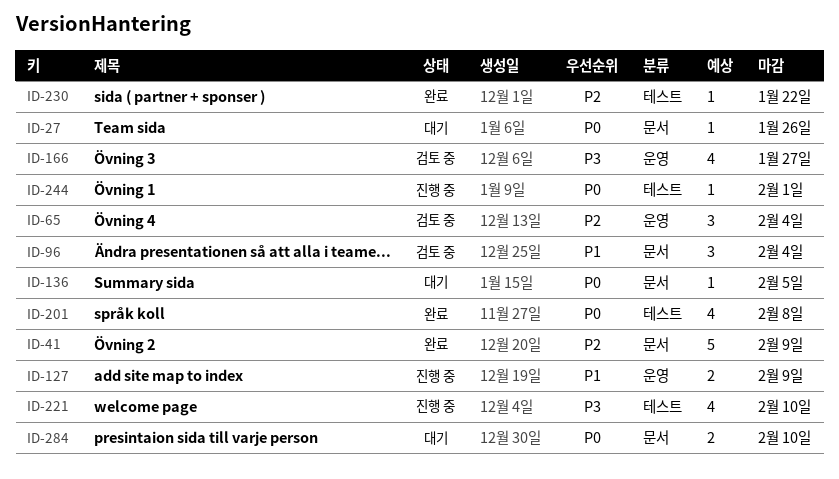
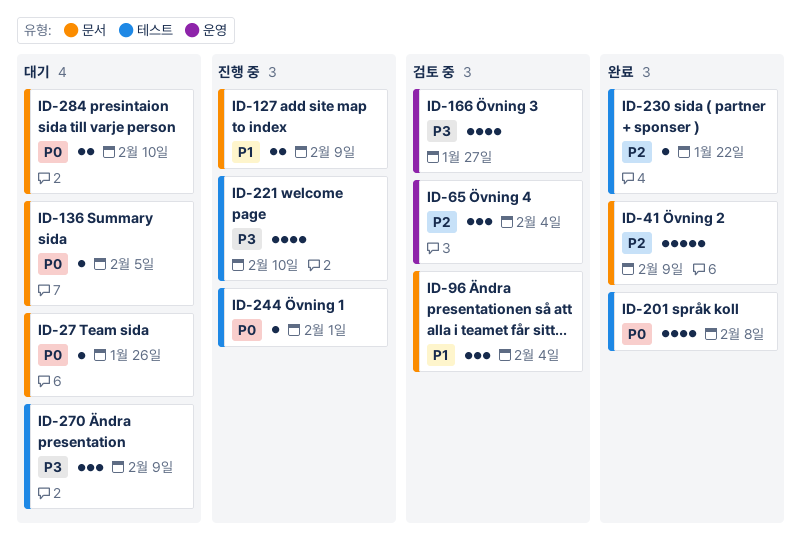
ID-127, label: 운영 -> 문서
ID-270: none -> present

